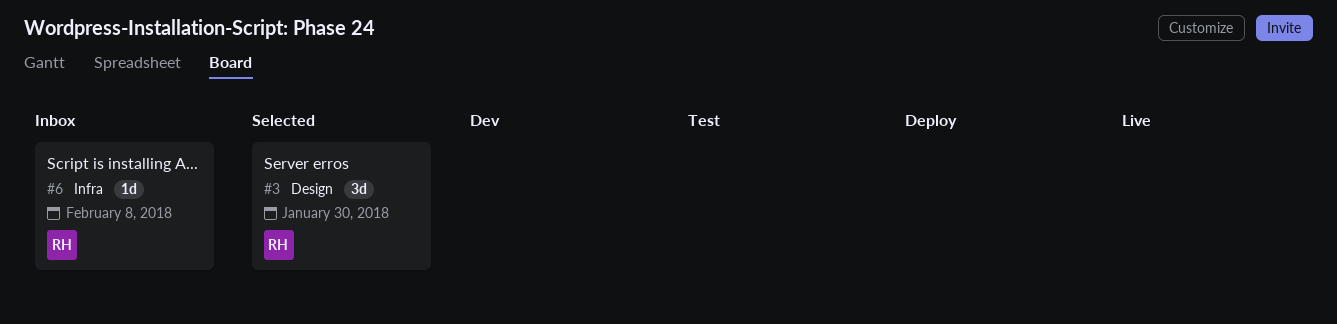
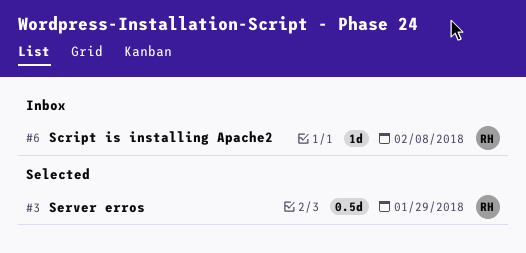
#3, estimate: 3d -> 0.5d
#3, due: Jan 30 -> Jan 29

